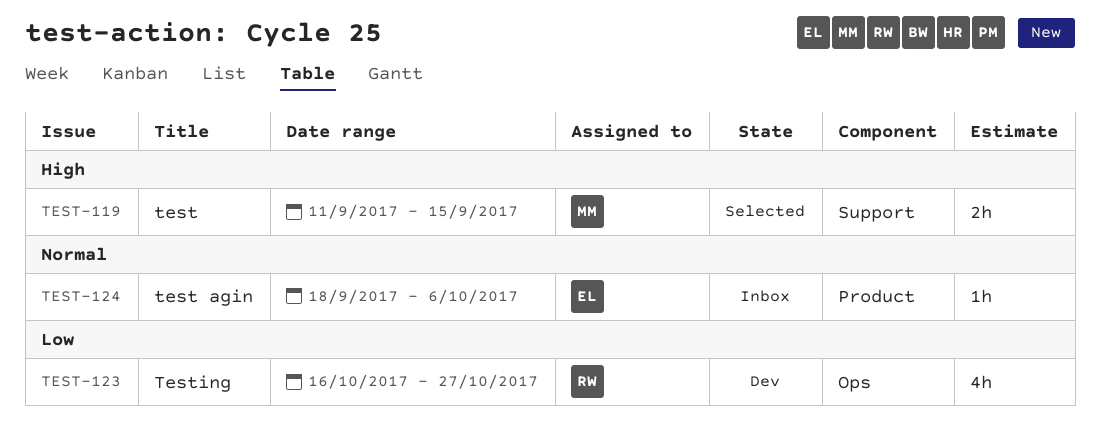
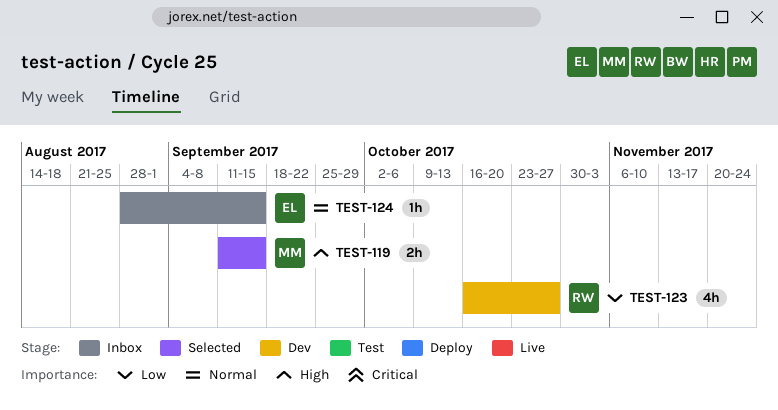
TEST-124, start: Sep 18 -> Aug 28
TEST-124, due: Oct 6 -> Sep 15

